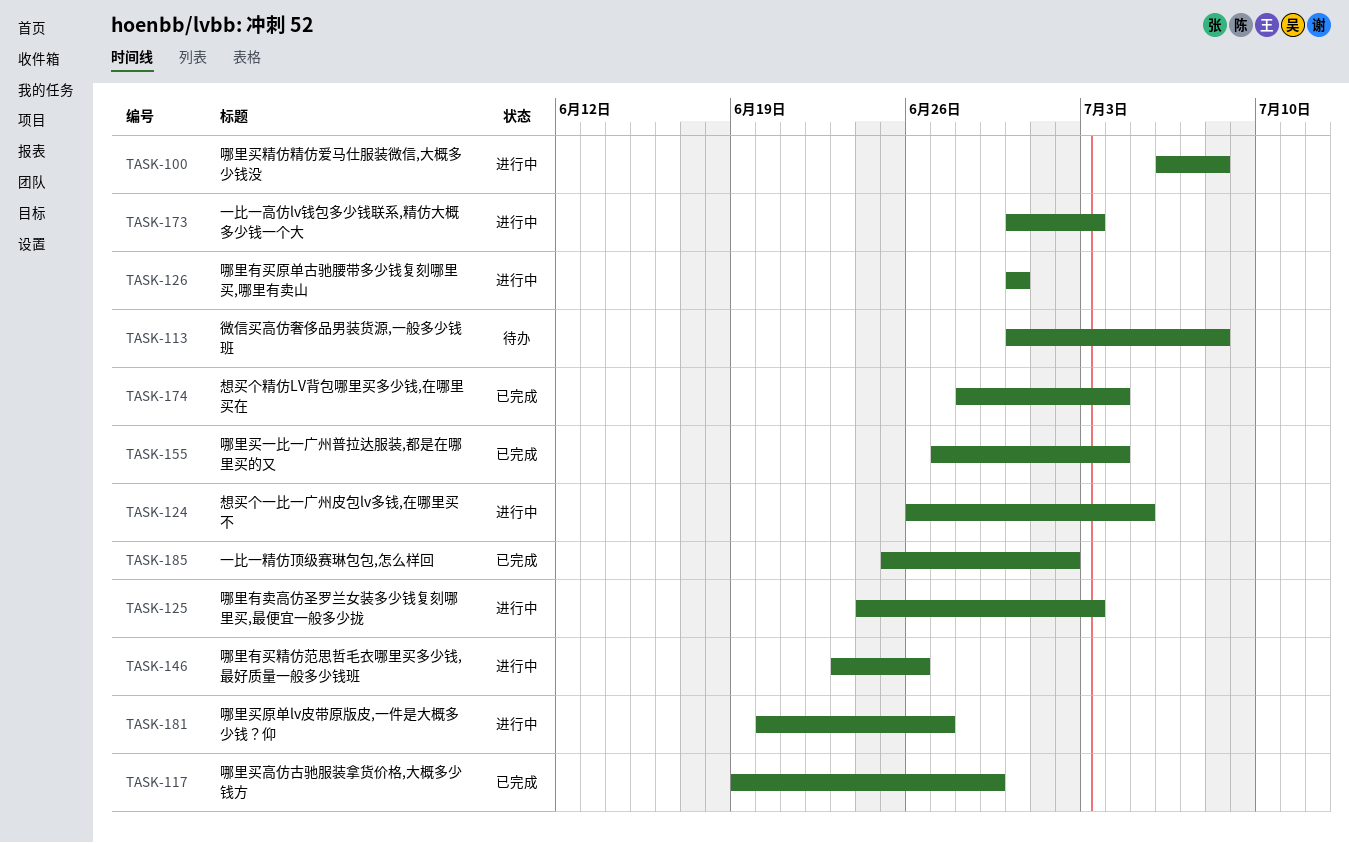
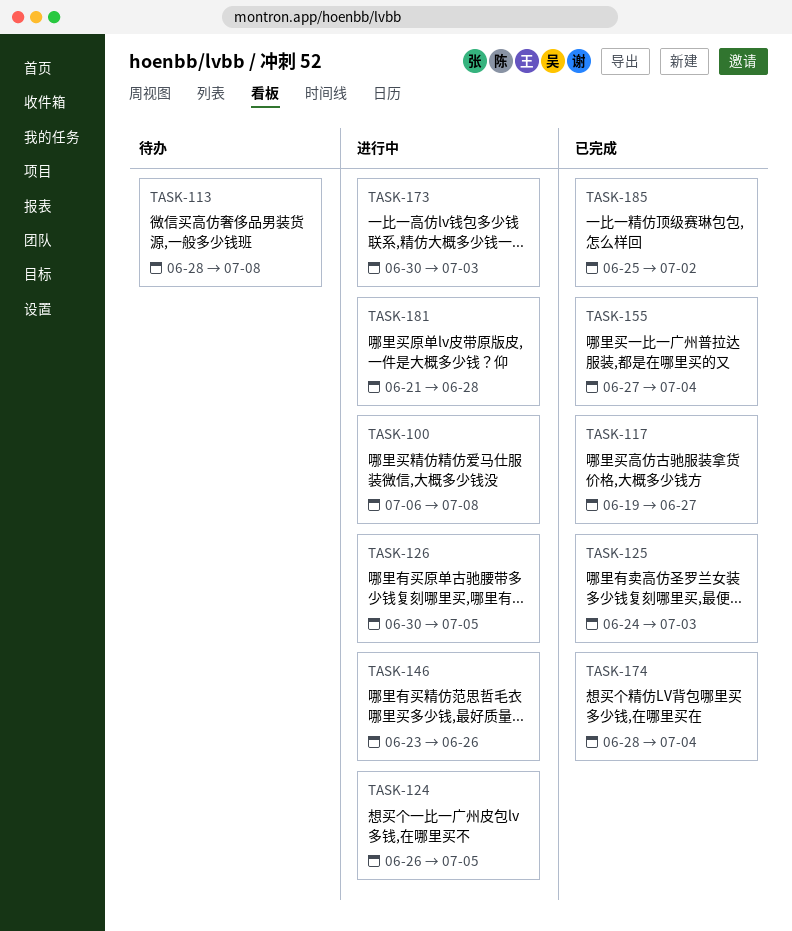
TASK-113, start: Jun 30 -> Jun 28
TASK-117, due: Jun 29 -> Jun 27
TASK-125, status: 进行中 -> 已完成
TASK-126, due: Jun 30 -> Jul 5
TASK-181, start: Jun 20 -> Jun 21
TASK-181, due: Jun 27 -> Jun 28

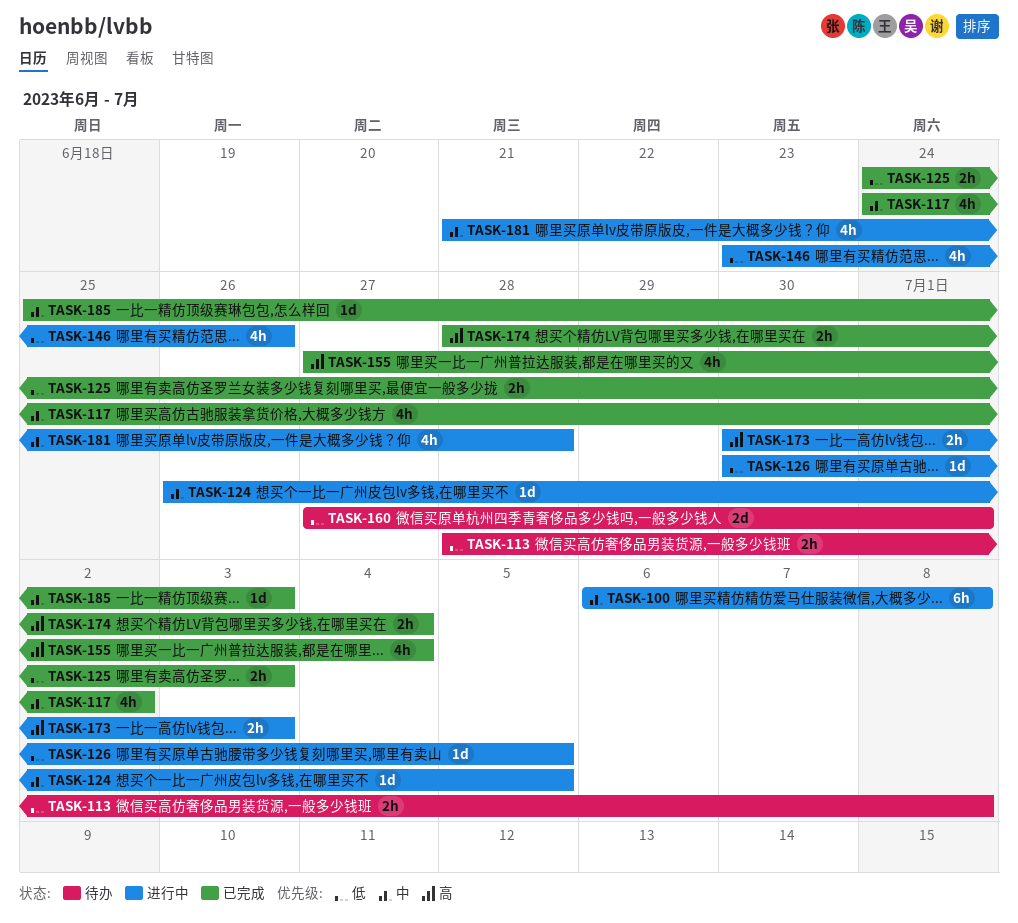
TASK-117, start: Jun 19 -> Jun 24
TASK-117, due: Jun 27 -> Jul 2
TASK-160: none -> present
TASK-185, due: Jul 2 -> Jul 3

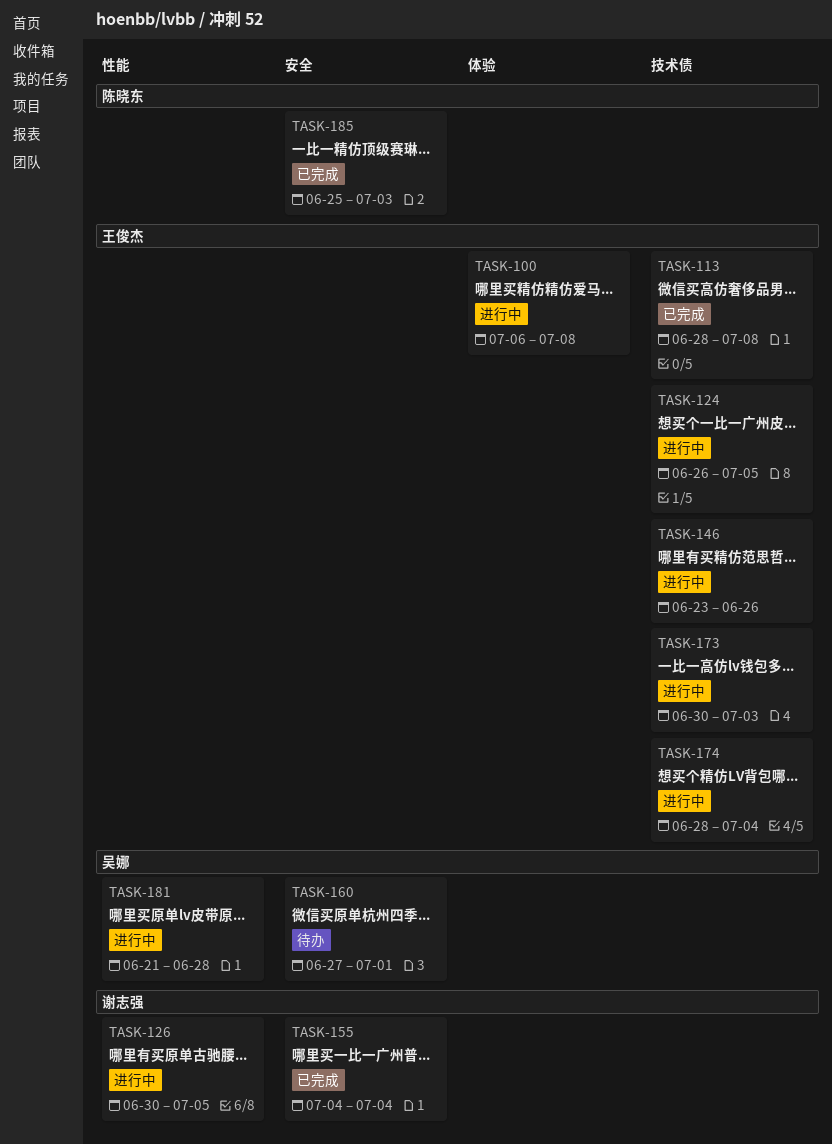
TASK-113, status: 待办 -> 已完成
TASK-117: present -> none
TASK-125: present -> none
TASK-155, start: Jun 27 -> Jul 4
TASK-174, status: 已完成 -> 进行中

